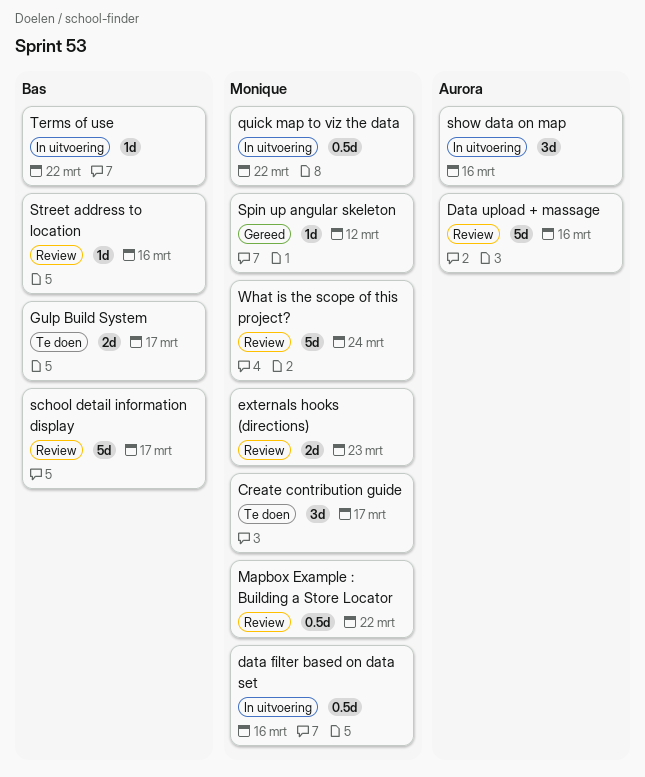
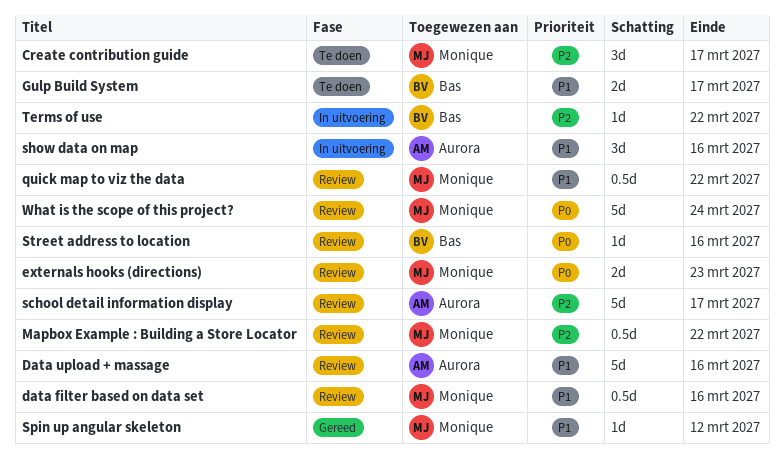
data filter based on data set, status: In uitvoering -> Review
quick map to viz the data, status: In uitvoering -> Review
school detail information display, owner: Bas -> Aurora

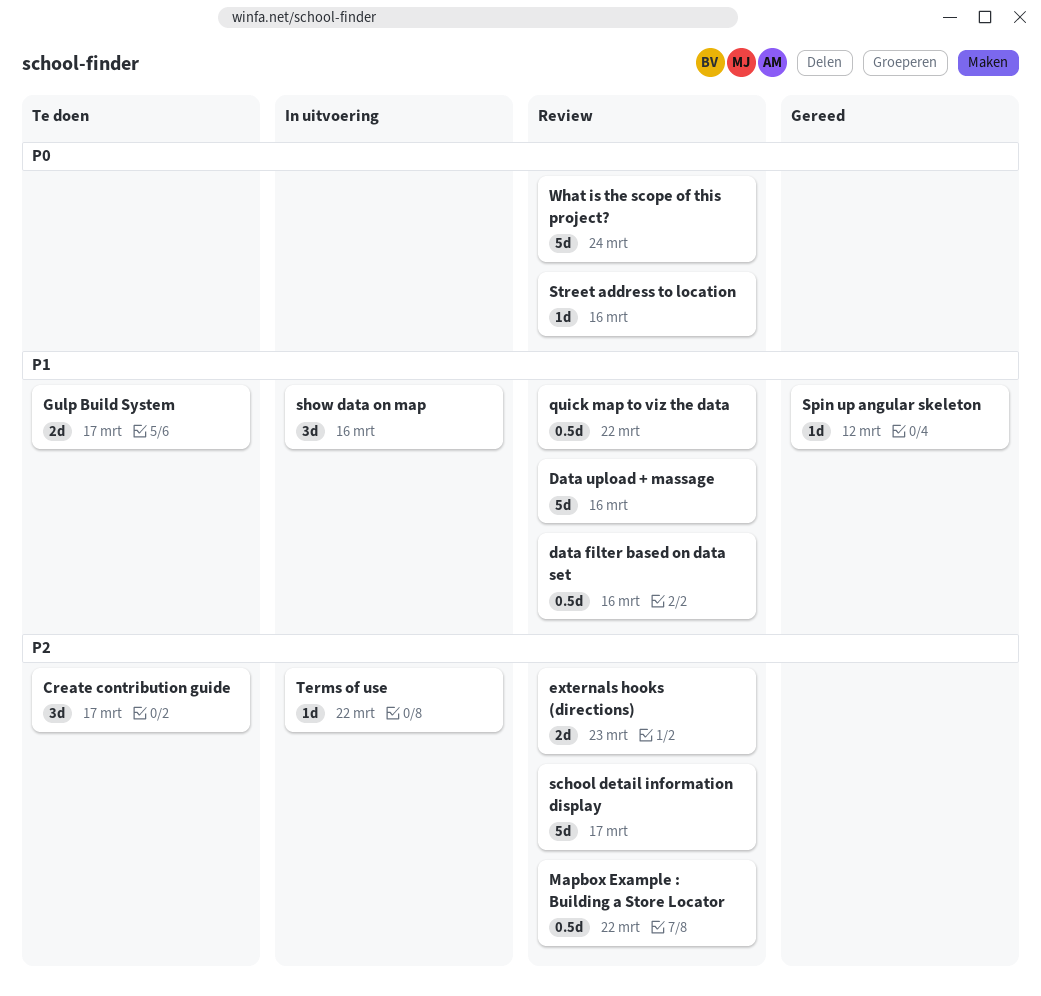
externals hooks (directions), priority: P0 -> P2

